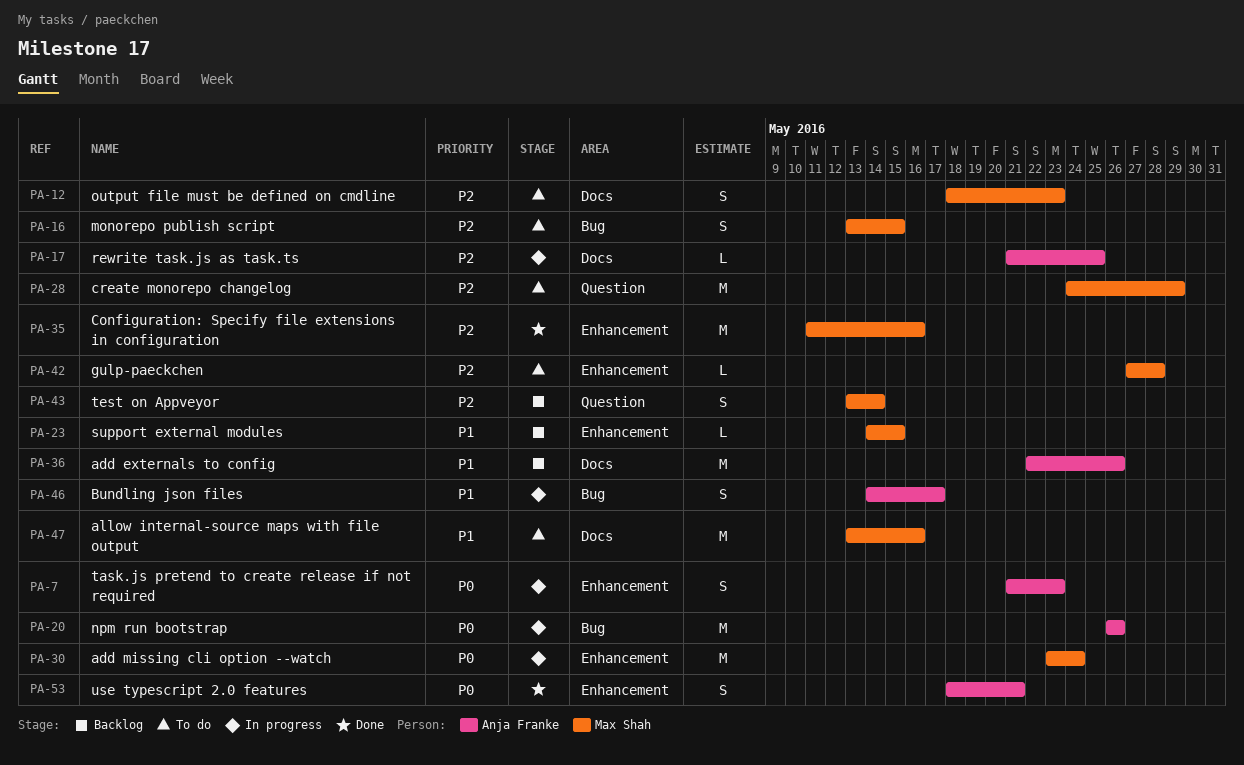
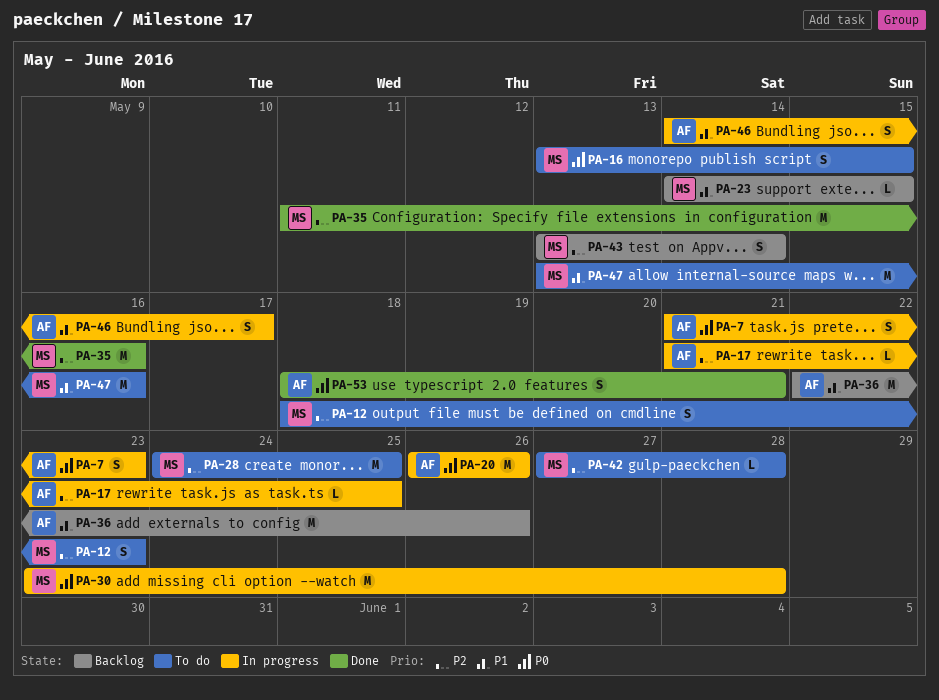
PA-16, priority: P2 -> P0
PA-28, due: May 29 -> May 25
PA-30, due: May 24 -> May 28

